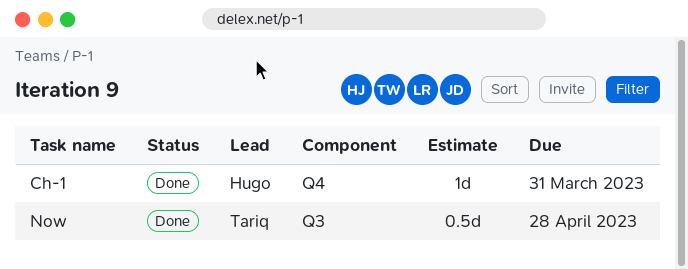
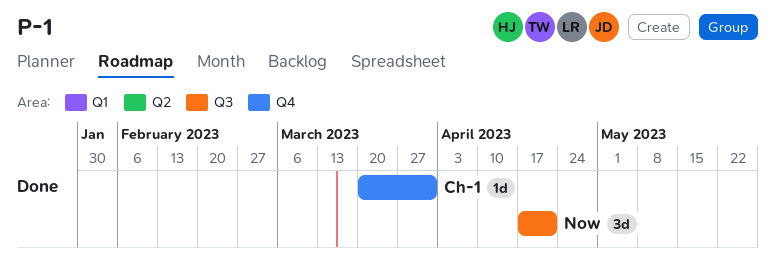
Now, estimate: 0.5d -> 3d
Now, due: Apr 28 -> Apr 21

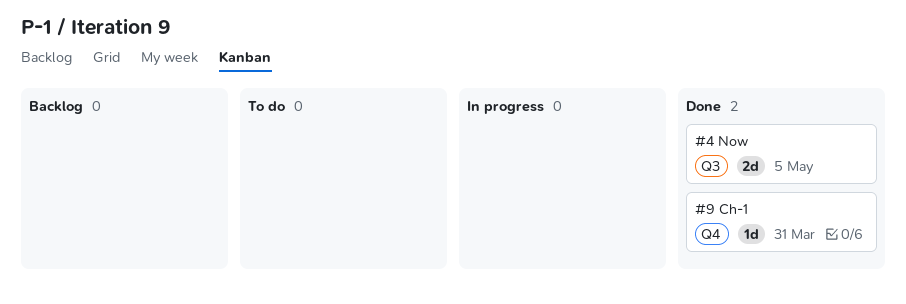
Now, estimate: 3d -> 2d
Now, due: Apr 21 -> May 5

